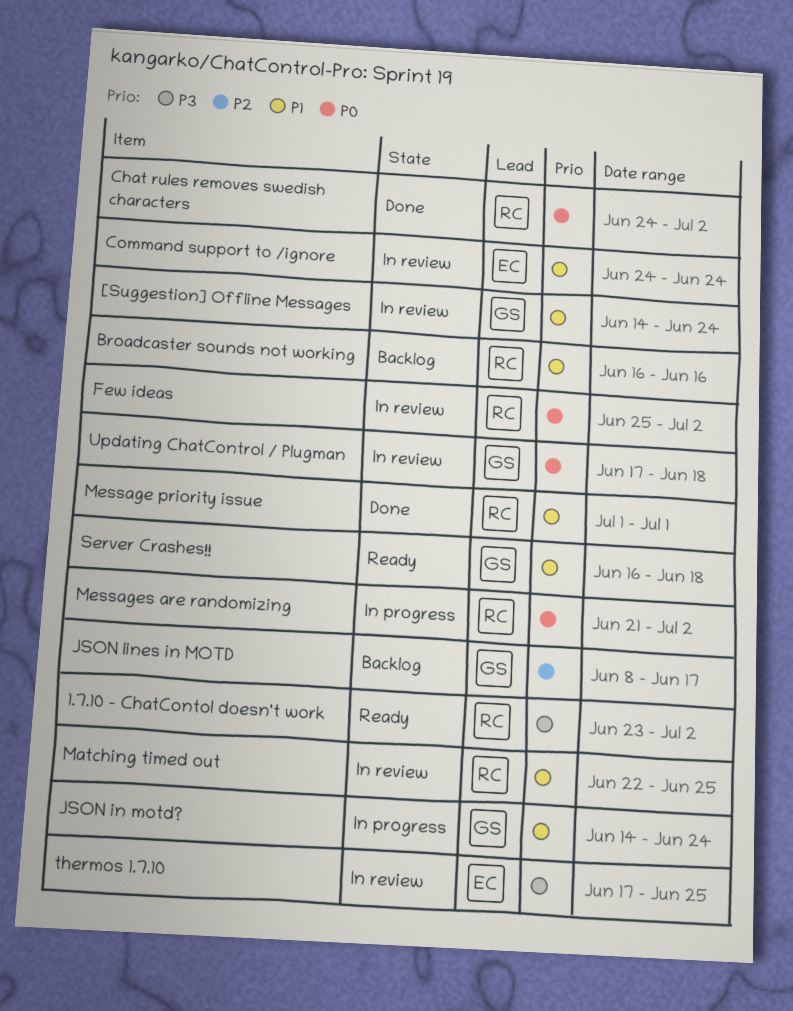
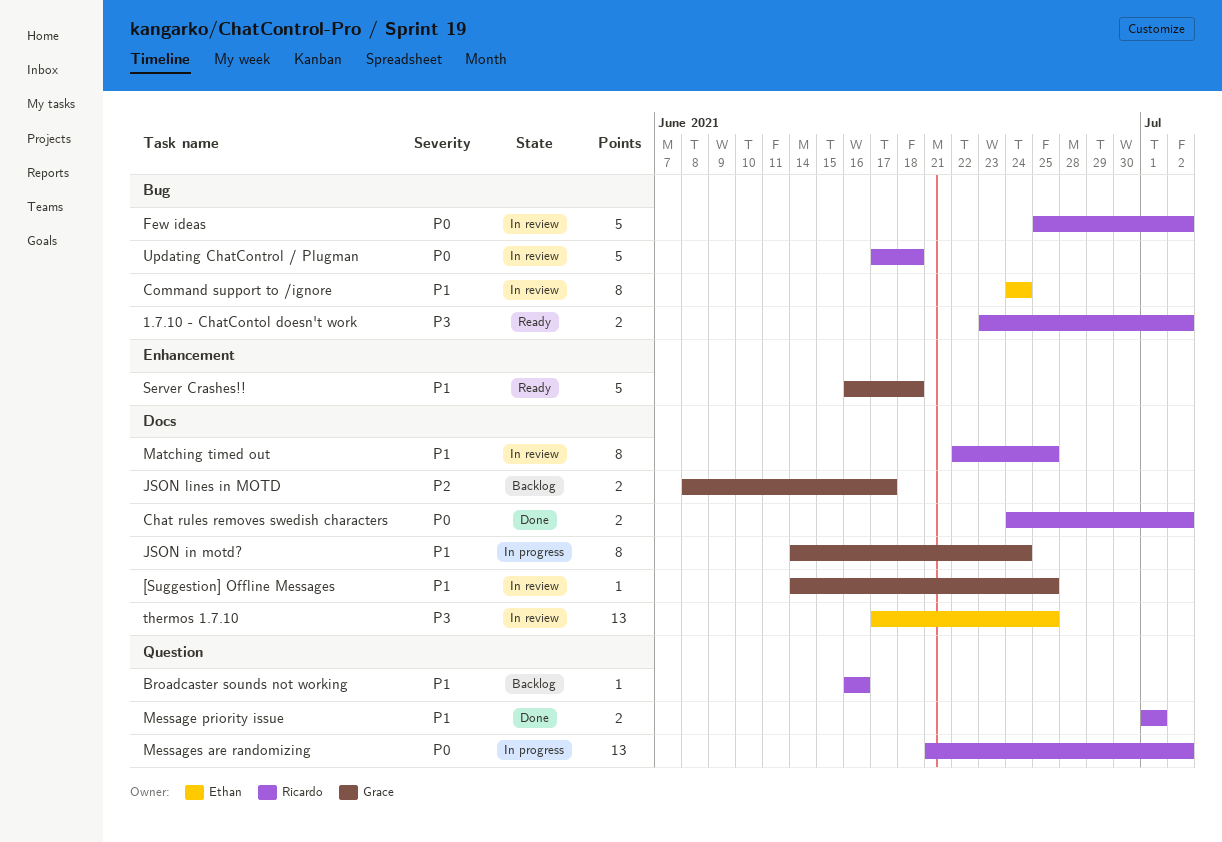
[Suggestion] Offline Messages, due: Jun 24 -> Jun 25
Updating ChatControl / Plugman, owner: Grace -> Ricardo

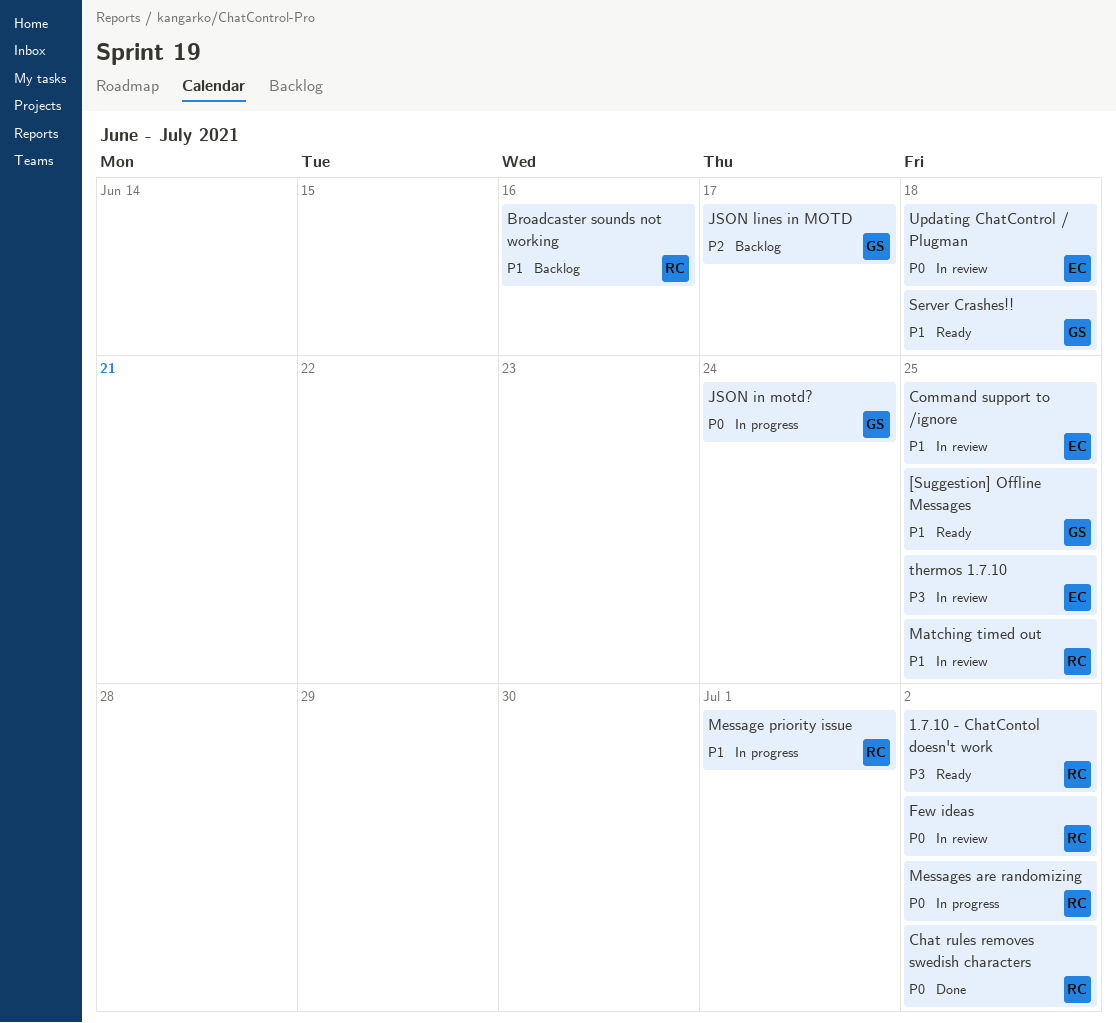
[Suggestion] Offline Messages, status: In review -> Ready
Command support to /ignore, due: Jun 24 -> Jun 25
JSON in motd?, priority: P1 -> P0
Message priority issue, status: Done -> In progress
Updating ChatControl / Plugman, owner: Ricardo -> Ethan

